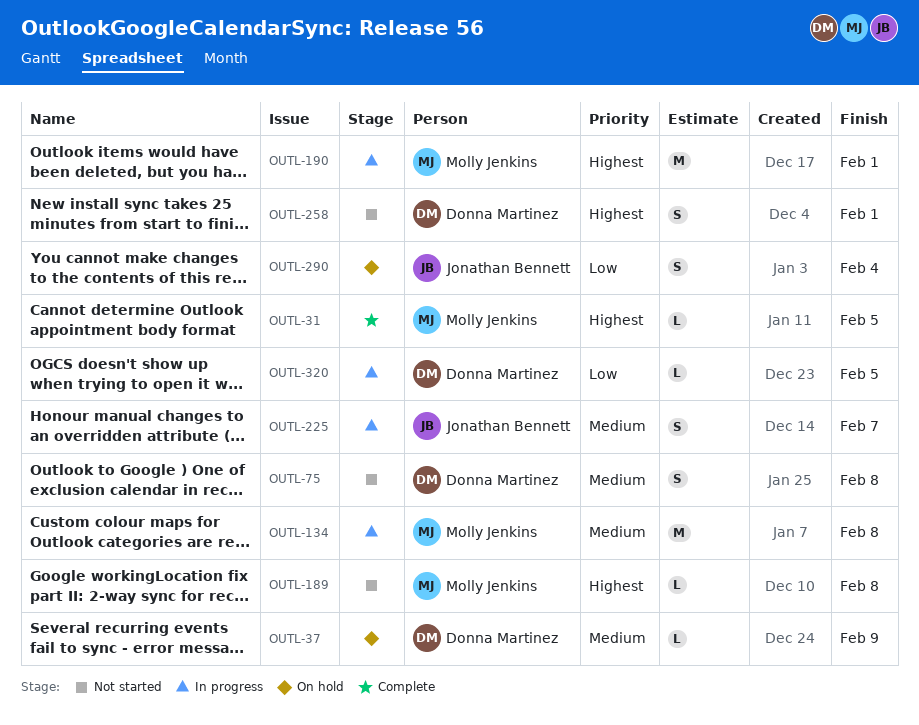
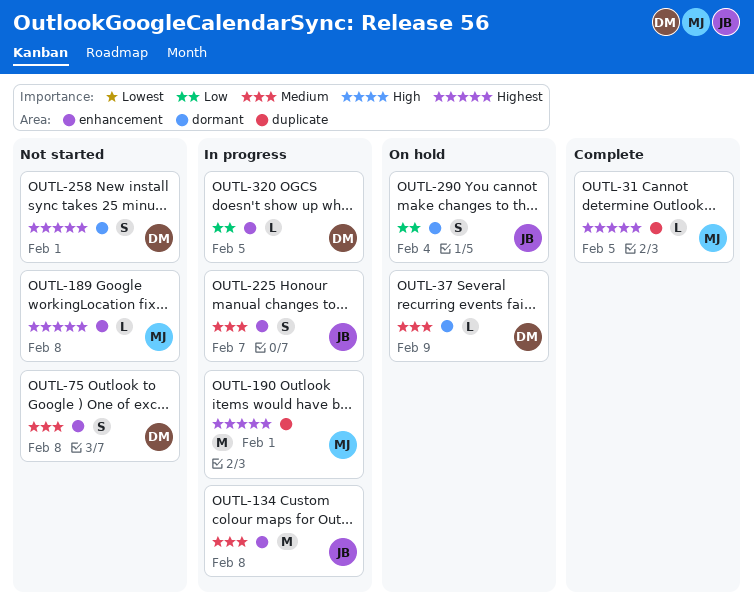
OUTL-134, owner: Molly Jenkins -> Jonathan Bennett

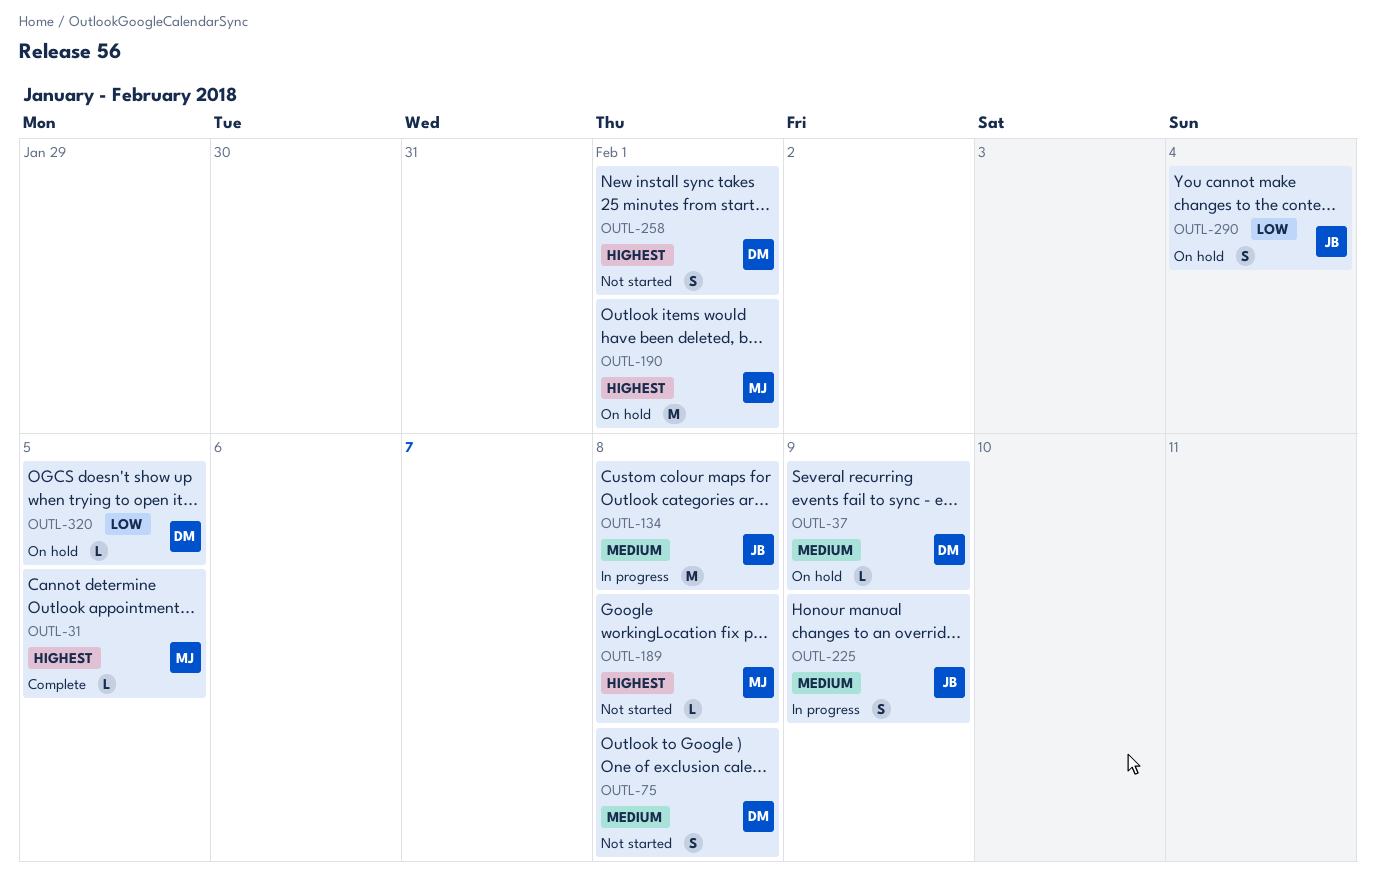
OUTL-190, status: In progress -> On hold
OUTL-225, due: Feb 7 -> Feb 9
OUTL-320, status: In progress -> On hold

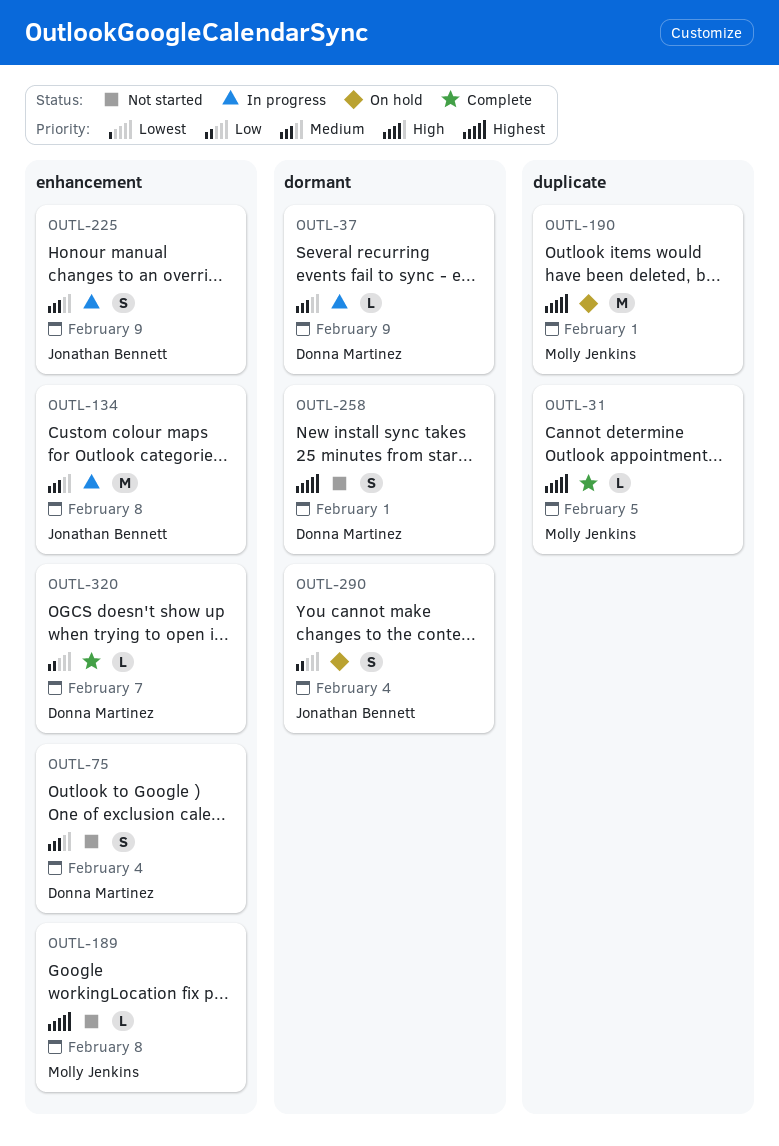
OUTL-37, status: On hold -> In progress
OUTL-75, due: Feb 8 -> Feb 4
OUTL-320, status: On hold -> Complete
OUTL-320, due: Feb 5 -> Feb 7

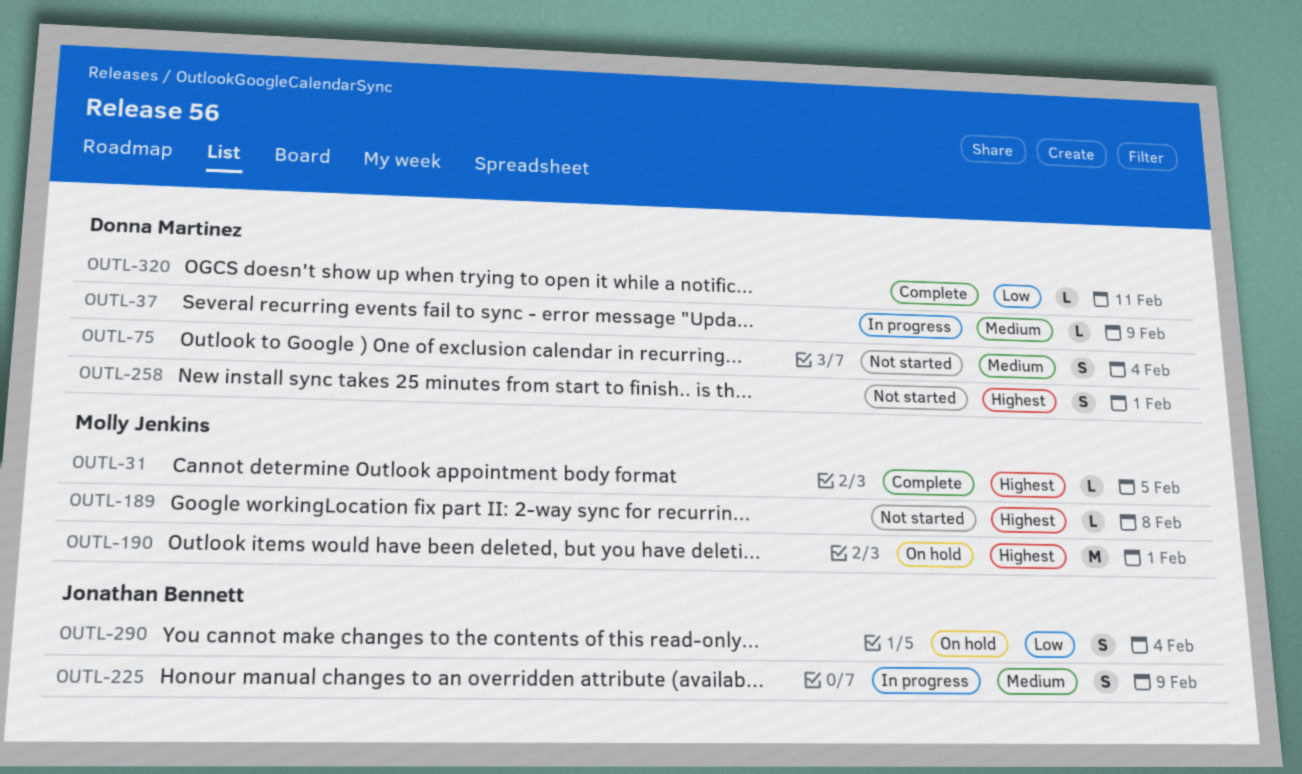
OUTL-134: present -> none
OUTL-320, due: Feb 7 -> Feb 11

